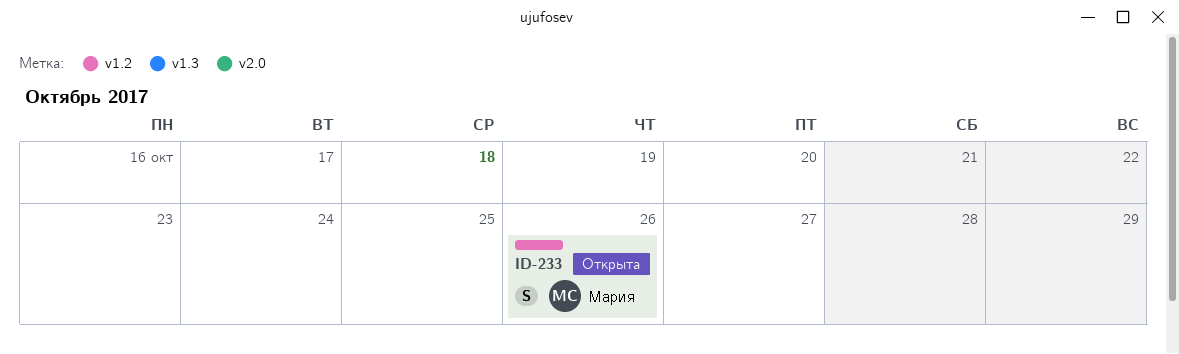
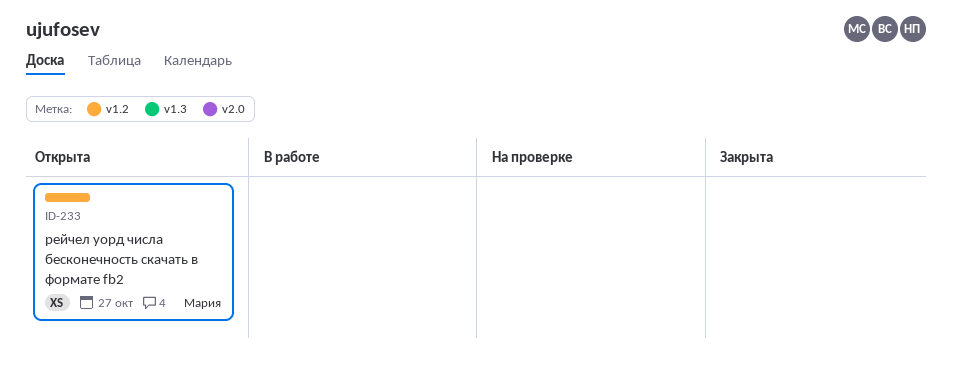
ID-233, estimate: S -> XS
ID-233, due: Oct 26 -> Oct 27

